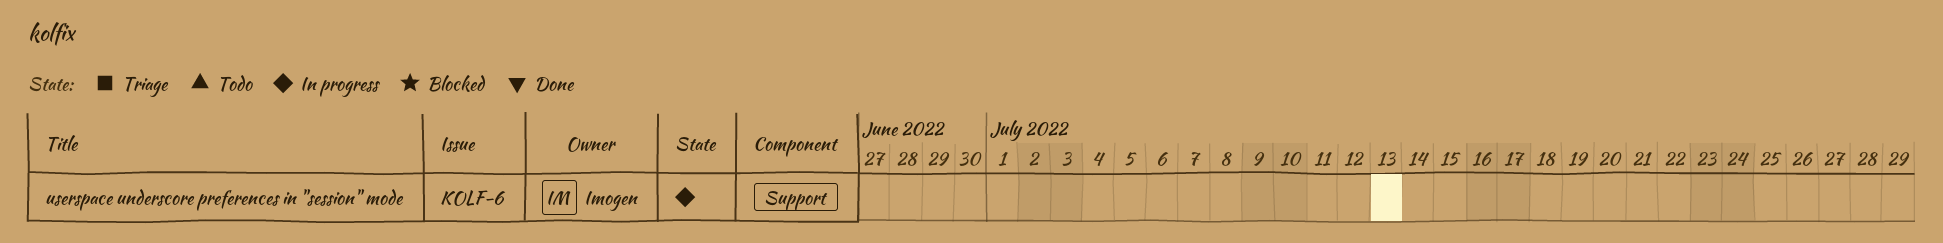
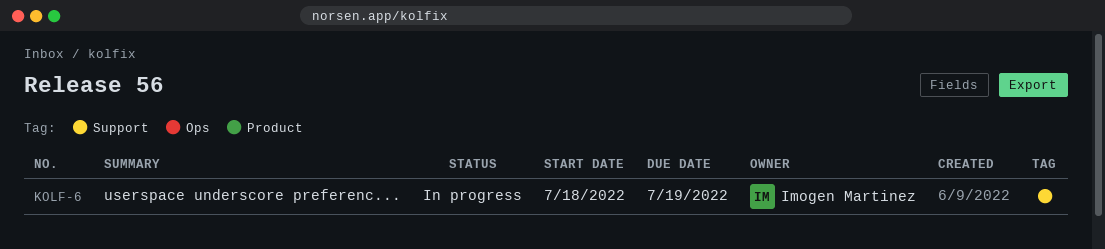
KOLF-6, start: Jul 13 -> Jul 18
KOLF-6, due: Jul 13 -> Jul 19

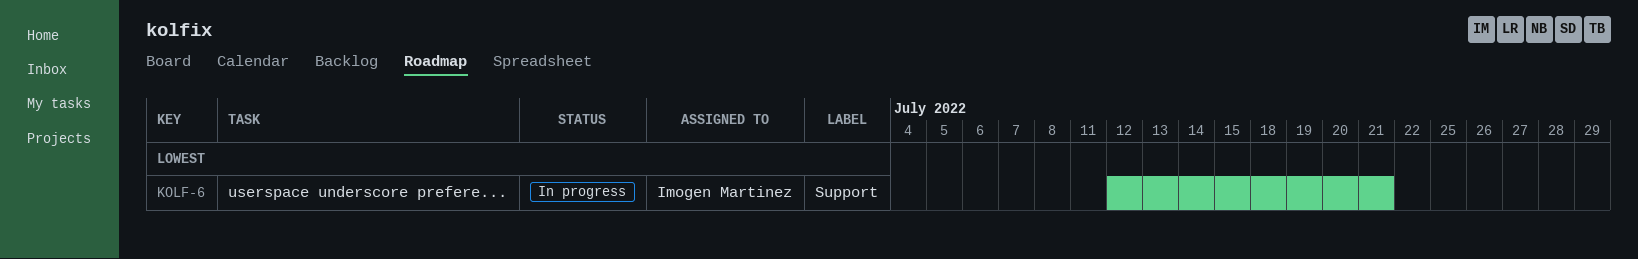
KOLF-6, start: Jul 18 -> Jul 12
KOLF-6, due: Jul 19 -> Jul 21

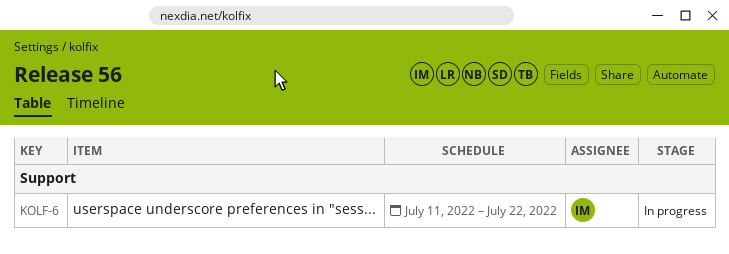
KOLF-6, start: Jul 12 -> Jul 11
KOLF-6, due: Jul 21 -> Jul 22

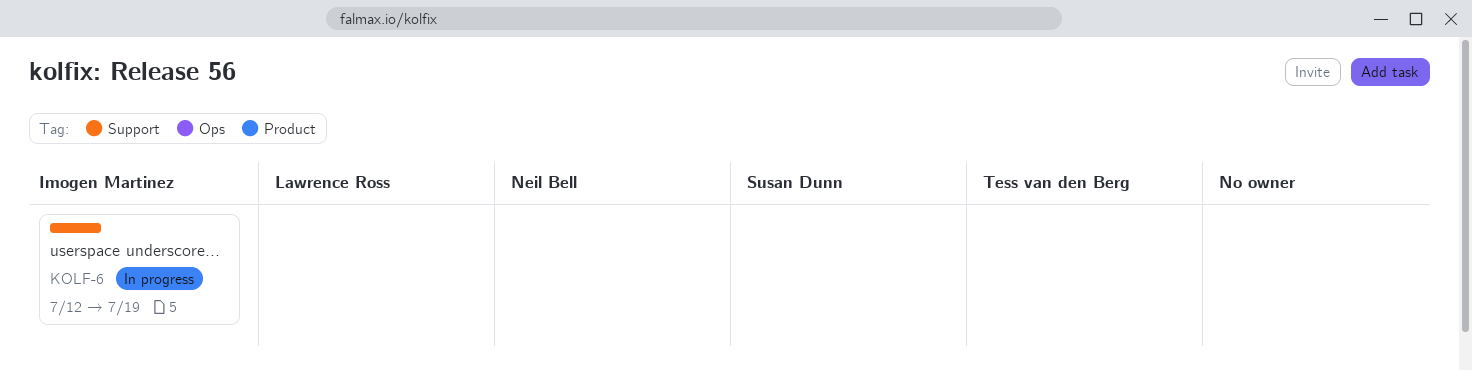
KOLF-6, start: Jul 11 -> Jul 12
KOLF-6, due: Jul 22 -> Jul 19

